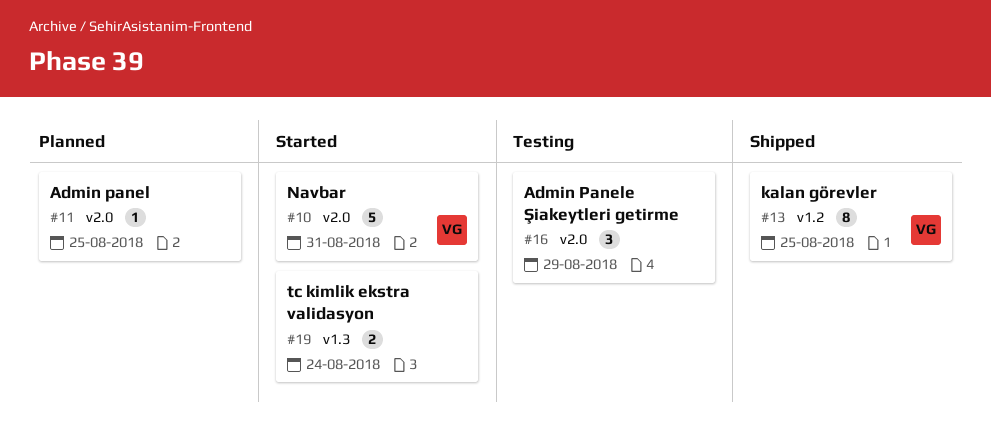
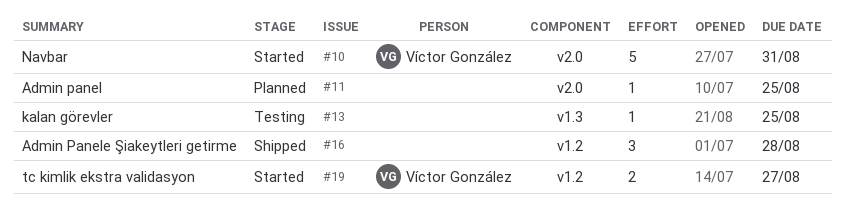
#13, status: Shipped -> Testing
#13, owner: Víctor González -> none
#13, label: v1.2 -> v1.3
#13, estimate: 8 -> 1
#16, status: Testing -> Shipped
#16, label: v2.0 -> v1.2
#16, due: Aug 29 -> Aug 28
#19, owner: none -> Víctor González
#19, label: v1.3 -> v1.2
#19, due: Aug 24 -> Aug 27

